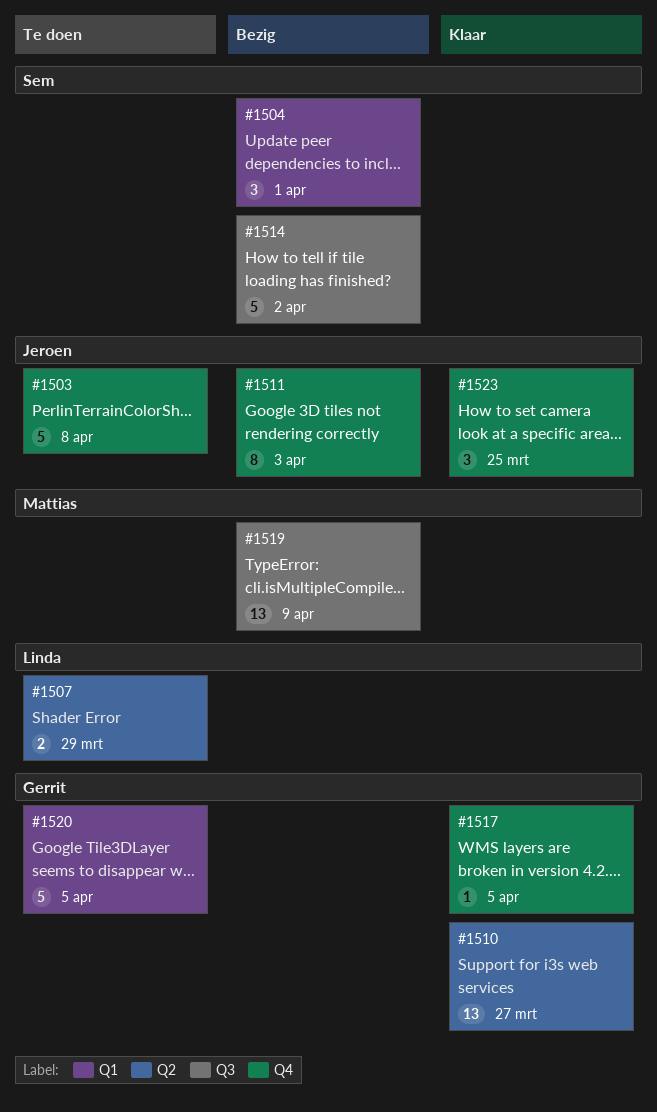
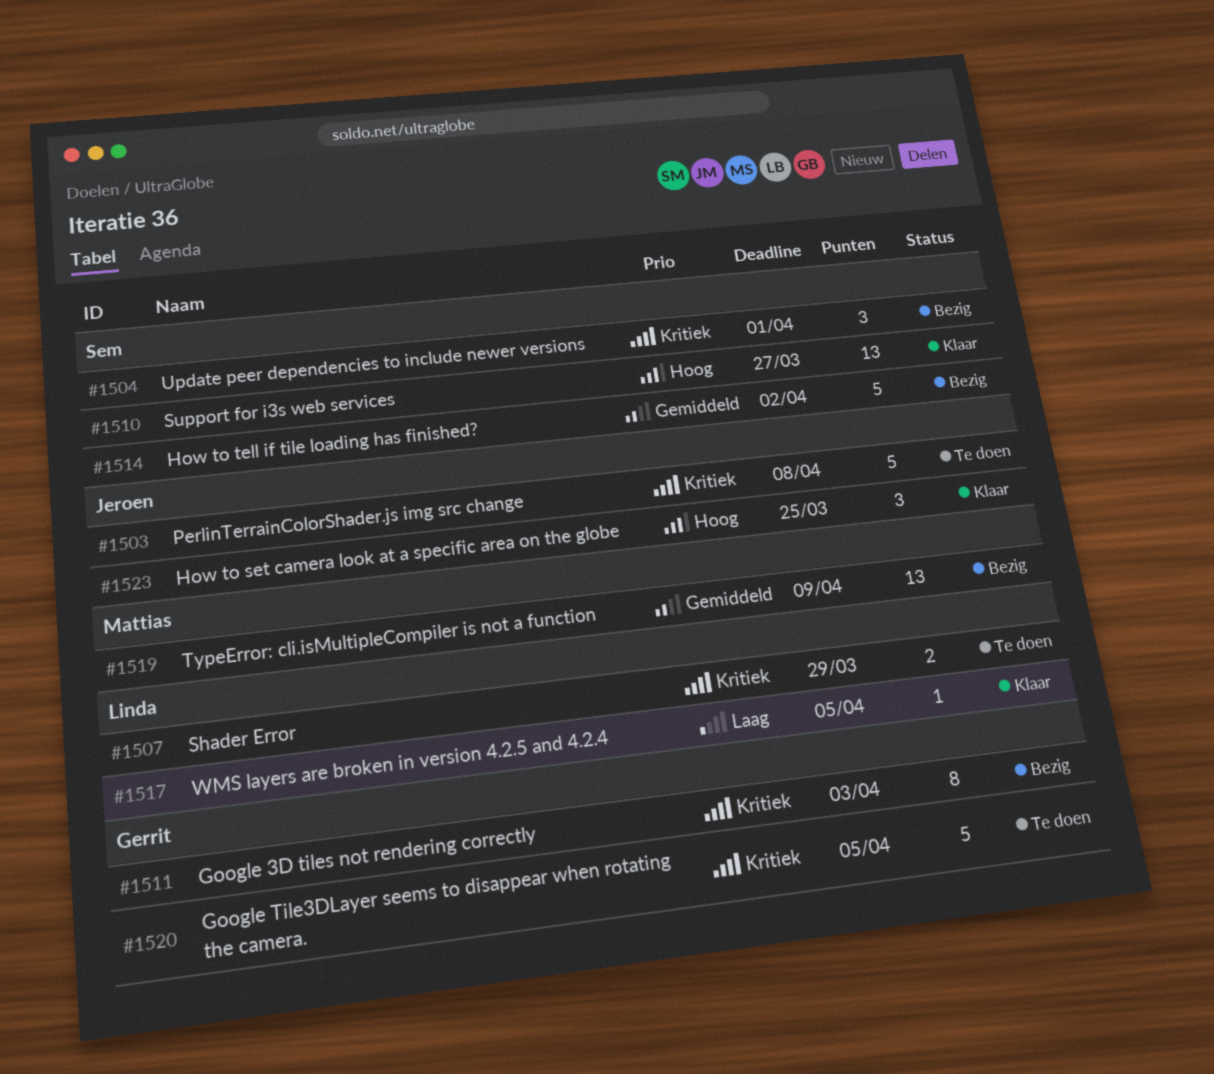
#1510, owner: Gerrit -> Sem
#1511, owner: Jeroen -> Gerrit
#1517, owner: Gerrit -> Linda

